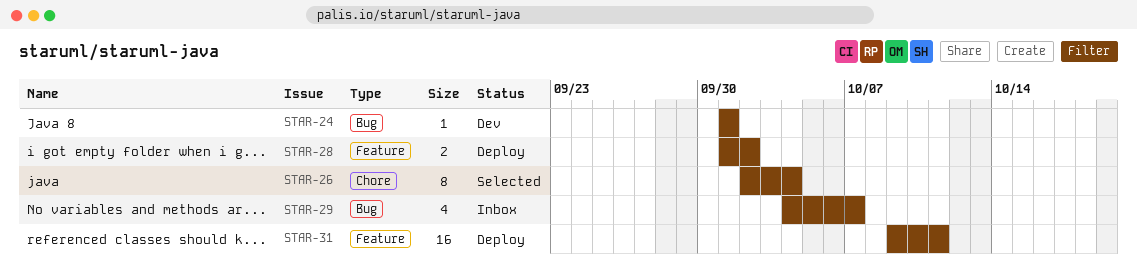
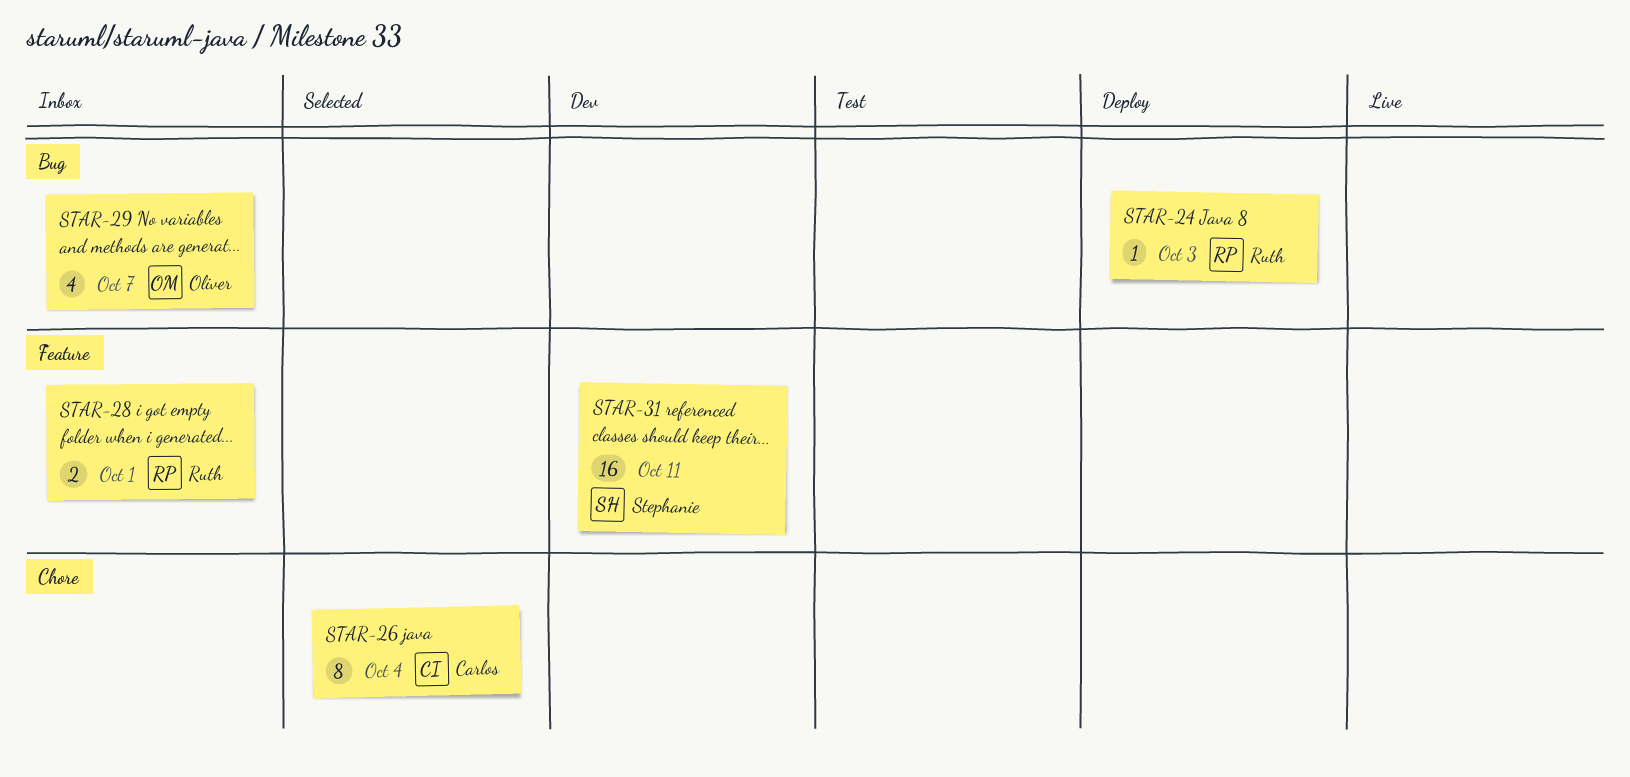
STAR-24, status: Dev -> Deploy
STAR-24, due: Oct 1 -> Oct 3
STAR-28, status: Deploy -> Inbox
STAR-28, due: Oct 2 -> Oct 1
STAR-31, status: Deploy -> Dev

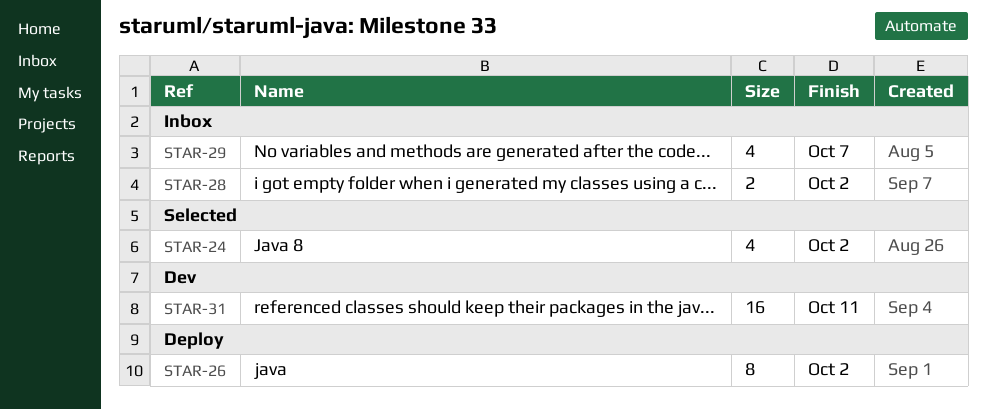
STAR-24, status: Deploy -> Selected
STAR-24, estimate: 1 -> 4
STAR-24, due: Oct 3 -> Oct 2
STAR-26, status: Selected -> Deploy
STAR-26, due: Oct 4 -> Oct 2
STAR-28, due: Oct 1 -> Oct 2

